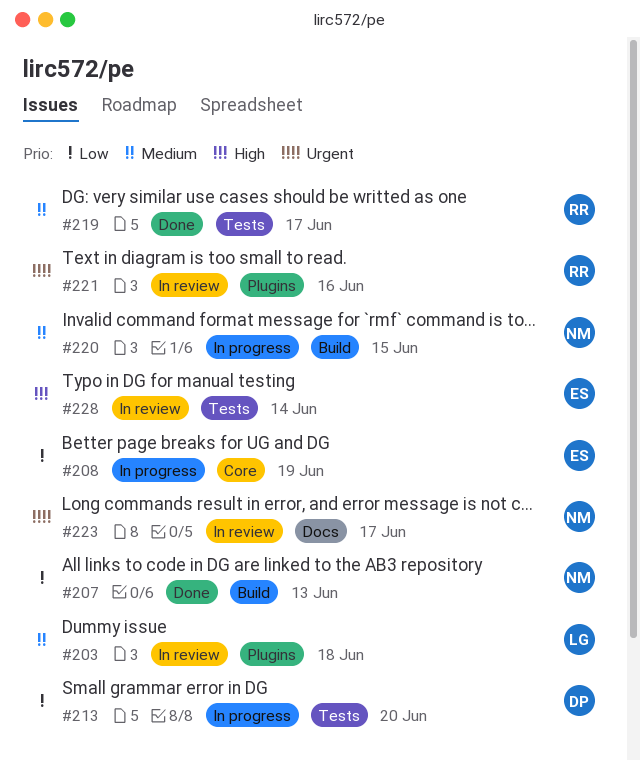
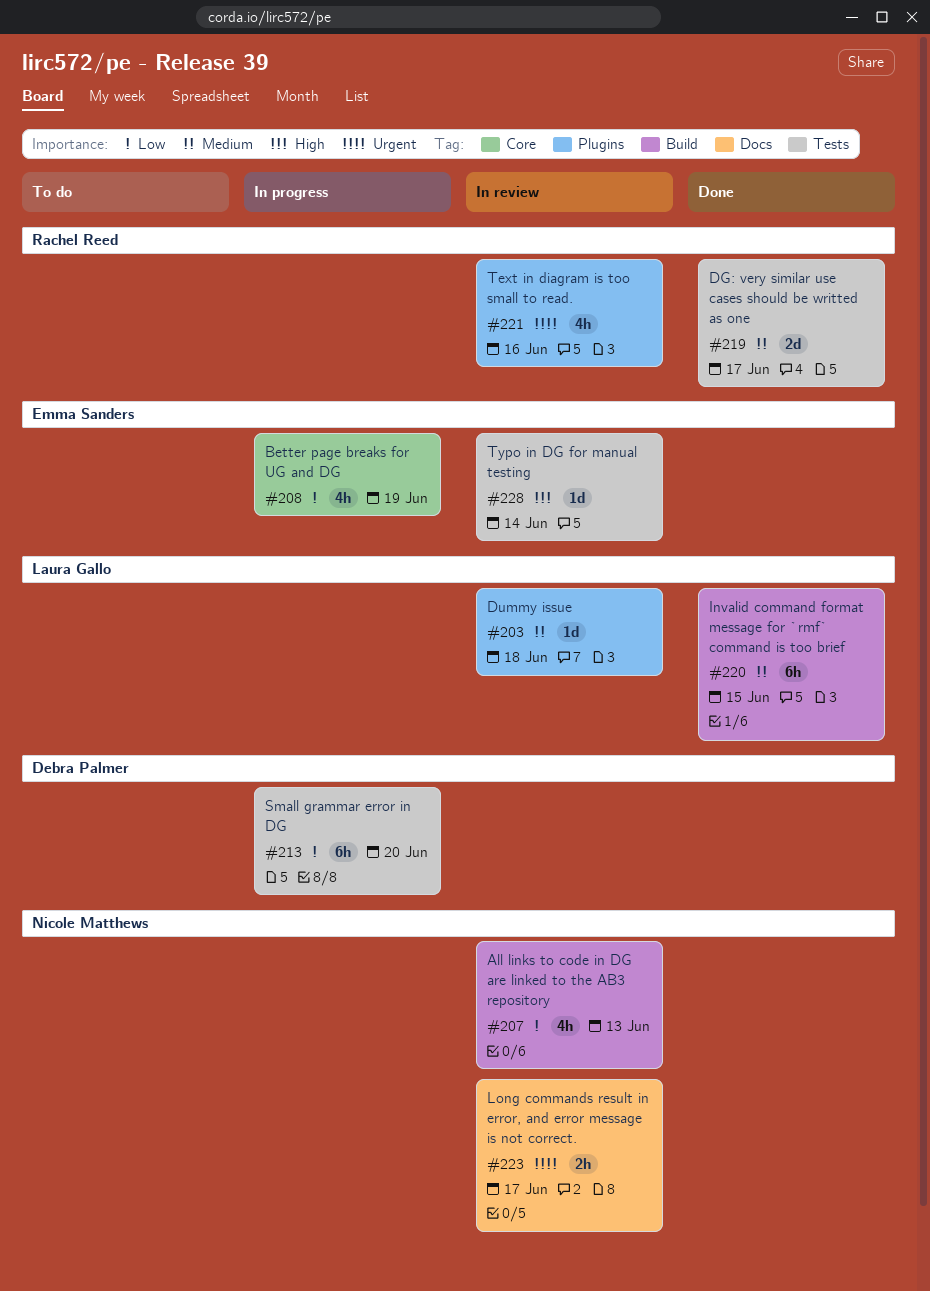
#207, status: Done -> In review
#220, status: In progress -> Done
#220, owner: Nicole Matthews -> Laura Gallo

